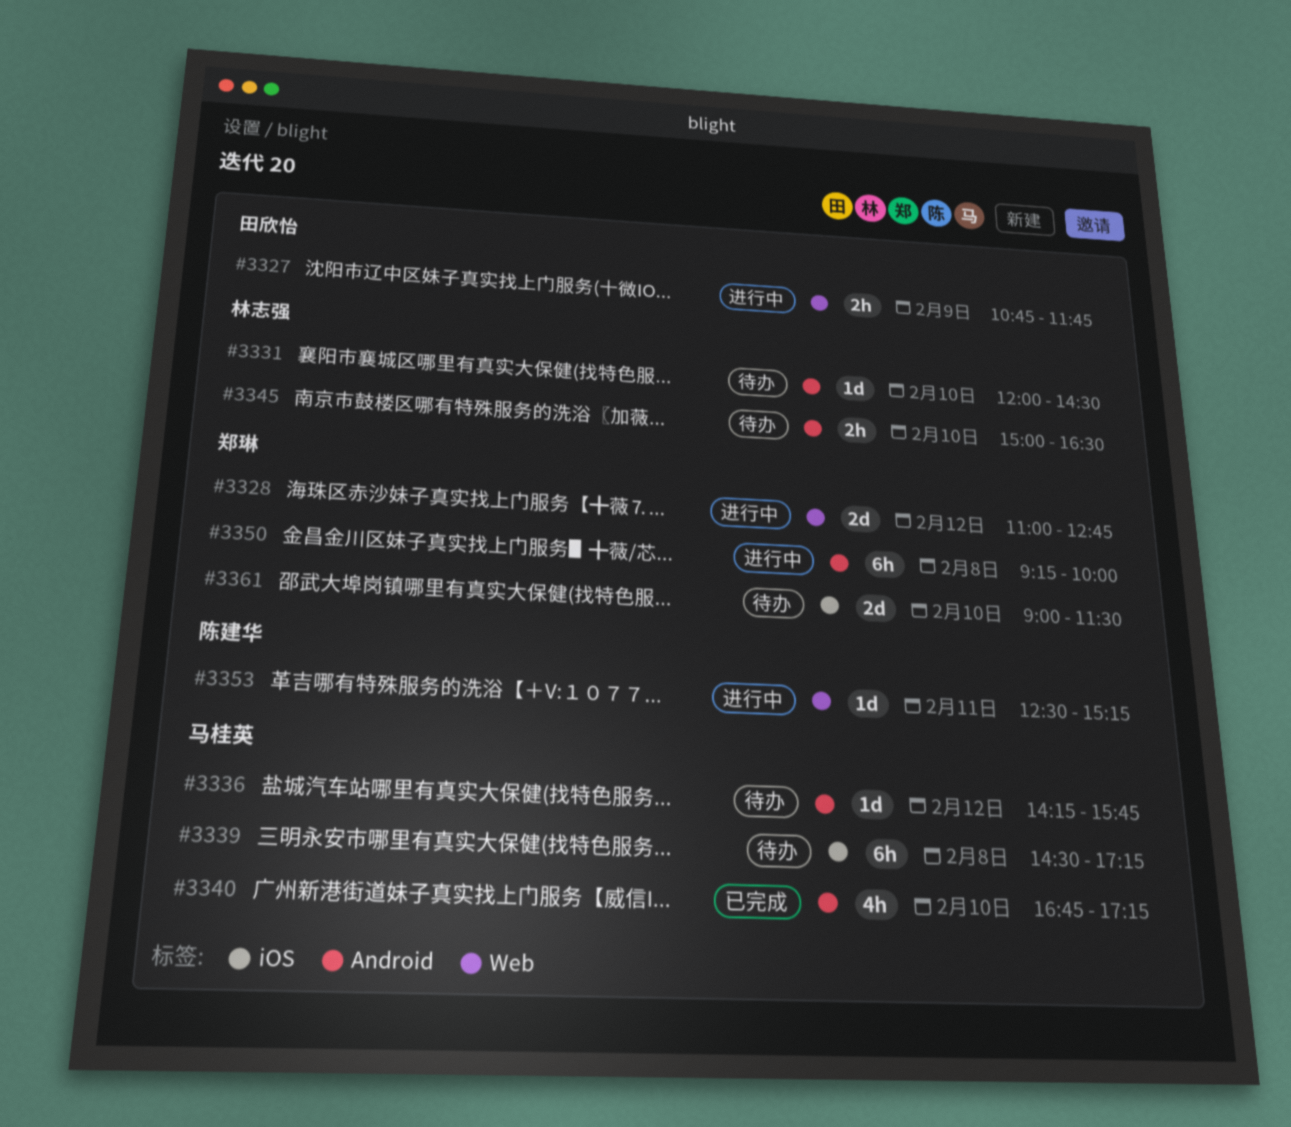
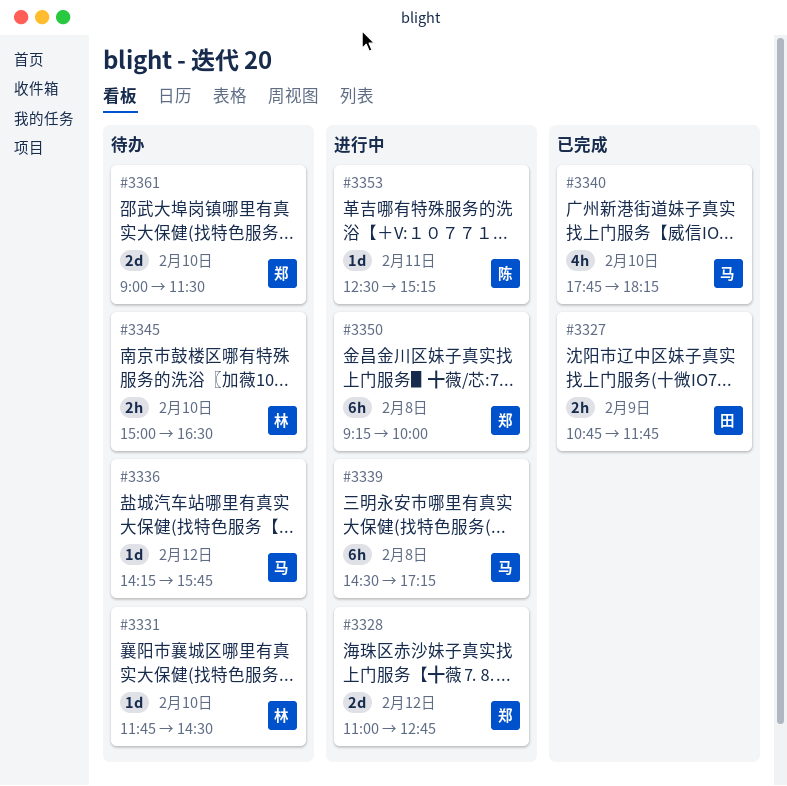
#3327, status: 进行中 -> 已完成
#3331, begins: 12:00 -> 11:45
#3339, status: 待办 -> 进行中
#3340, begins: 16:45 -> 17:45
#3340, ends: 17:15 -> 18:15

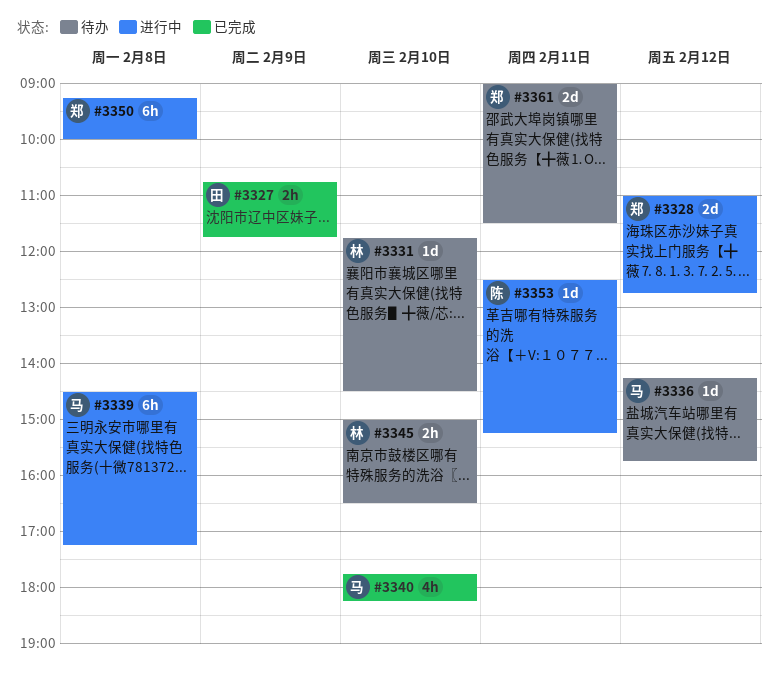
#3361, day: Feb 10 -> Feb 11

